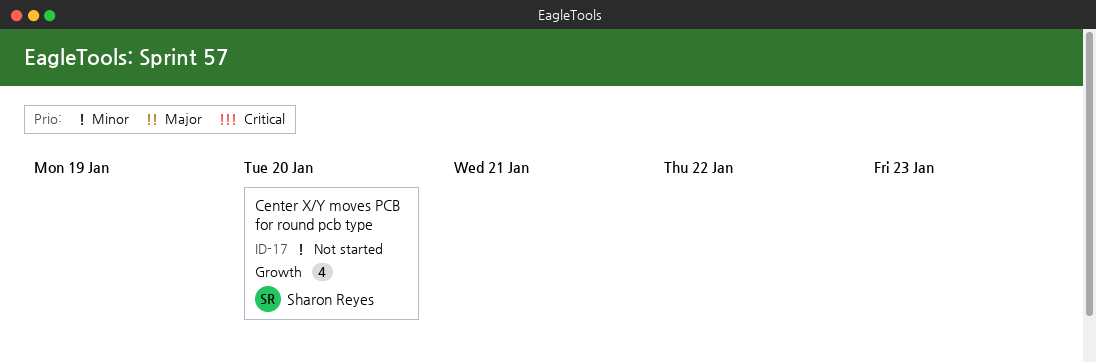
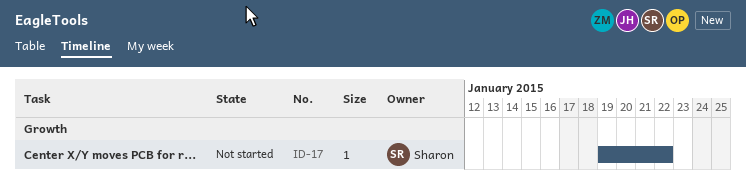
ID-17, estimate: 4 -> 1
ID-17, due: Jan 20 -> Jan 22

